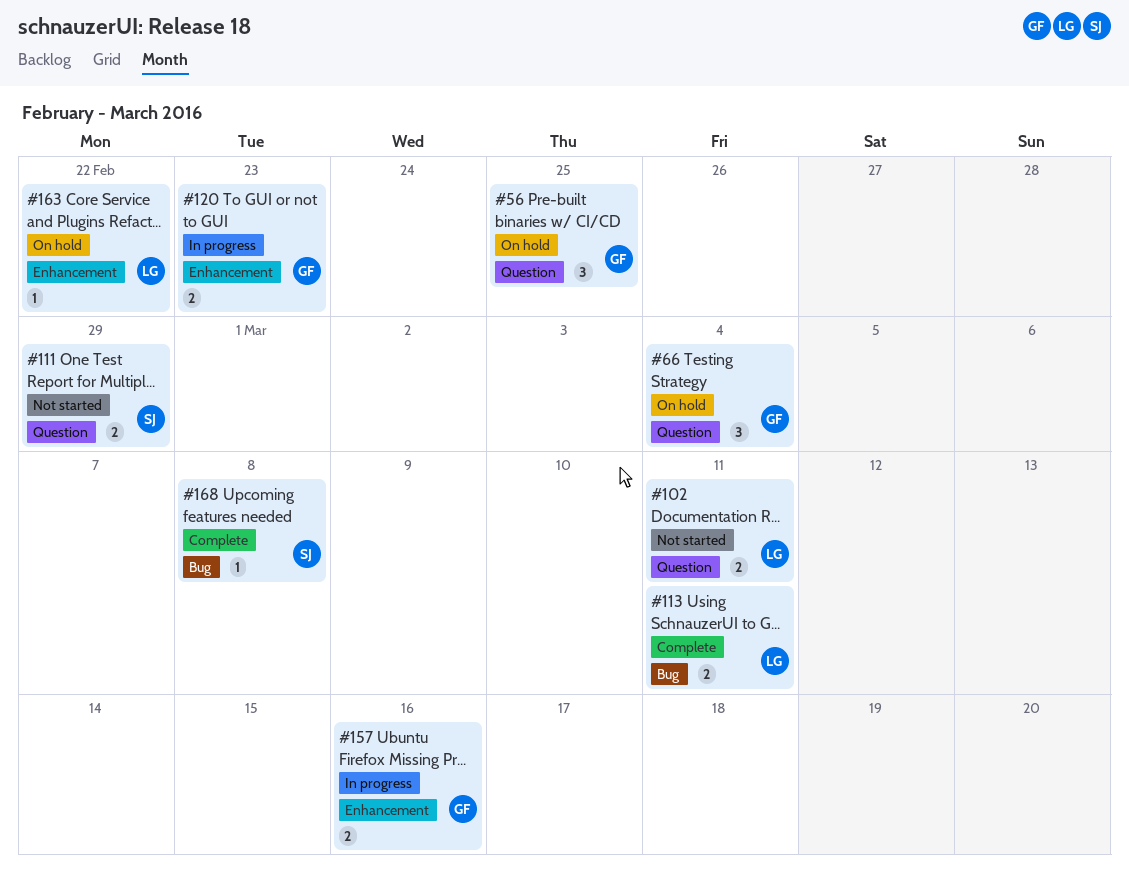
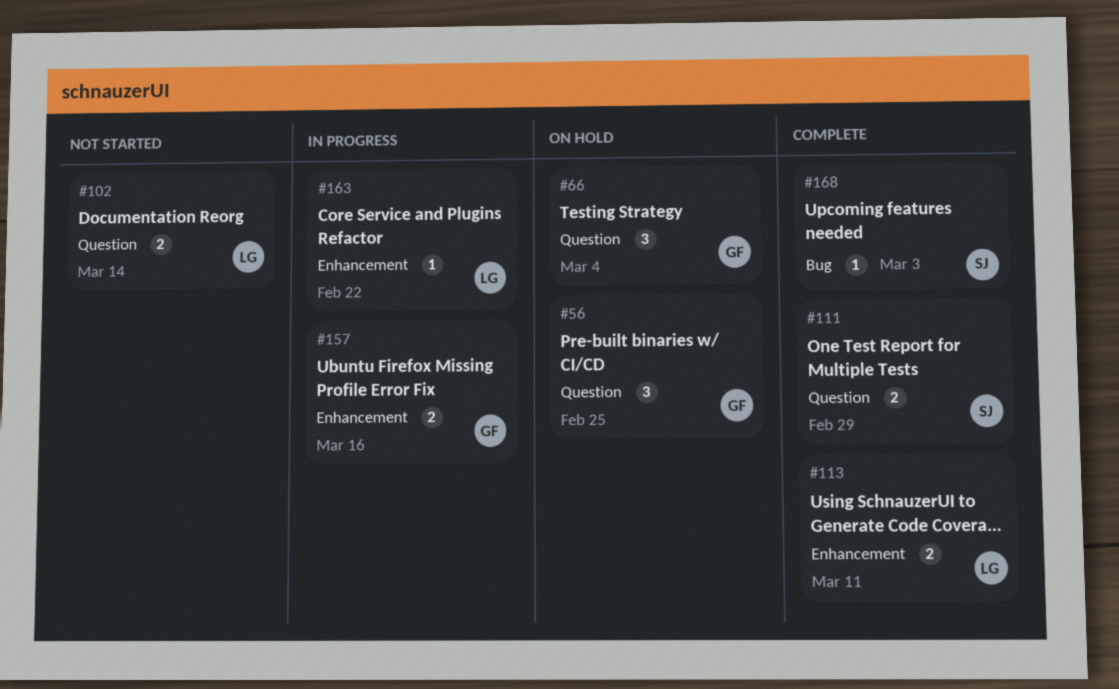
#102, due: Mar 11 -> Mar 14
#111, status: Not started -> Complete
#113, label: Bug -> Enhancement
#120: present -> none
#163, status: On hold -> In progress
#168, due: Mar 8 -> Mar 3

